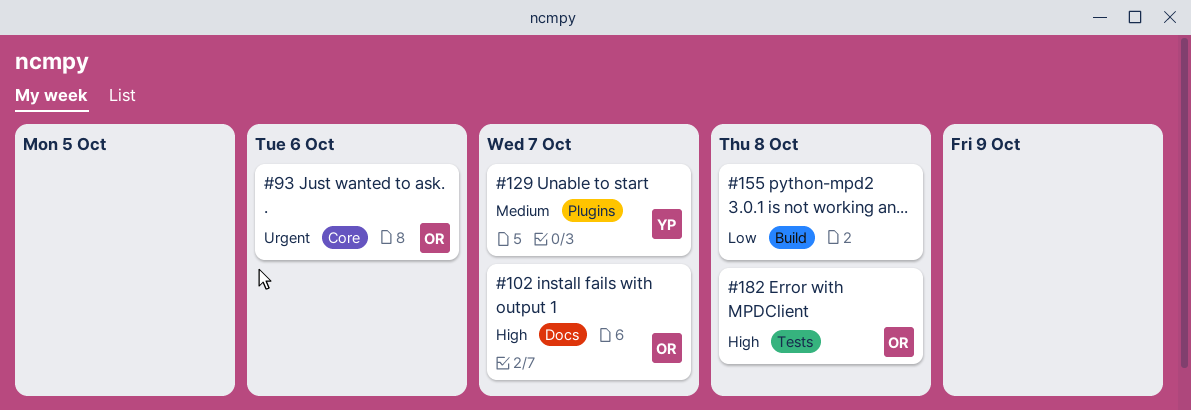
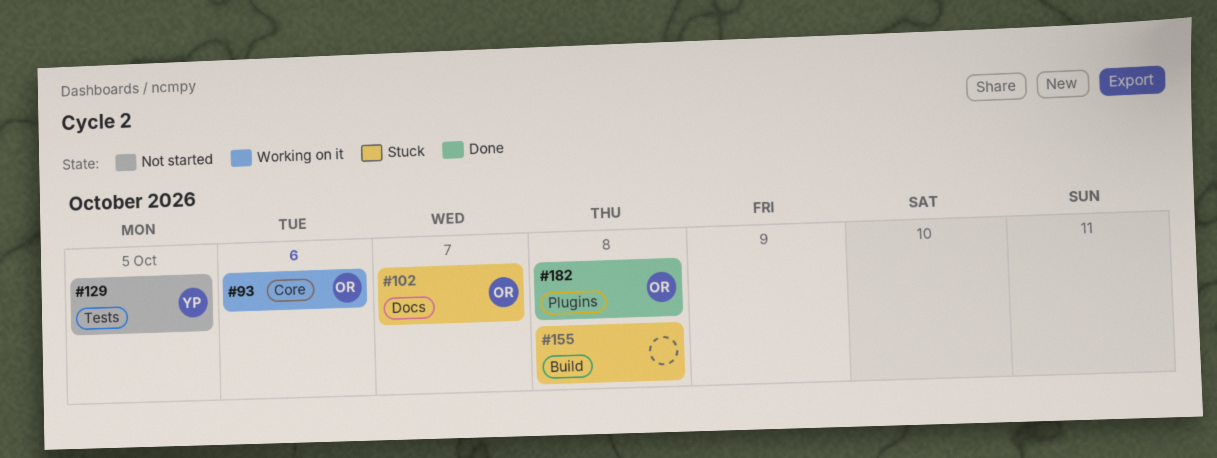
#129, label: Plugins -> Tests
#129, due: Oct 7 -> Oct 5
#182, label: Tests -> Plugins

